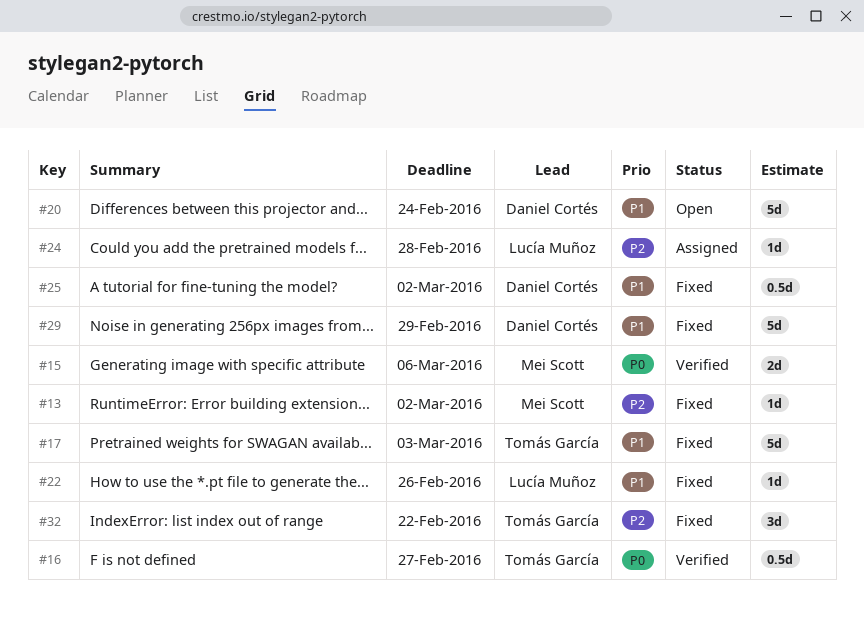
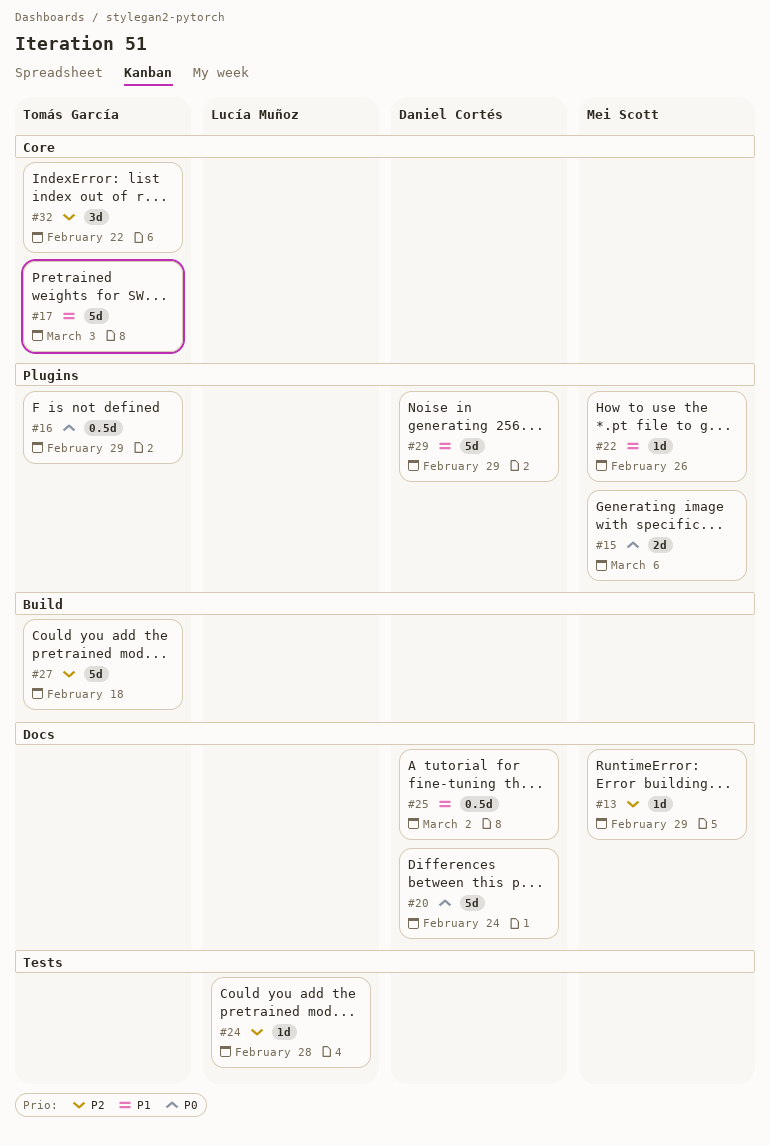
#13, due: Mar 2 -> Feb 29
#16, due: Feb 27 -> Feb 29
#20, priority: P1 -> P0
#22, owner: Lucía Muñoz -> Mei Scott
#27: none -> present

